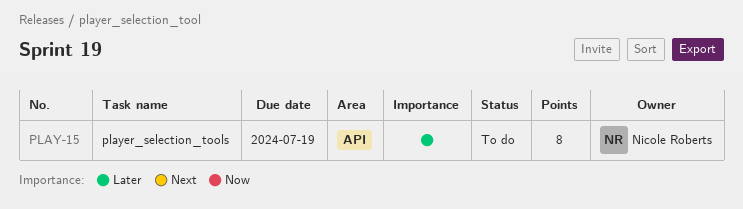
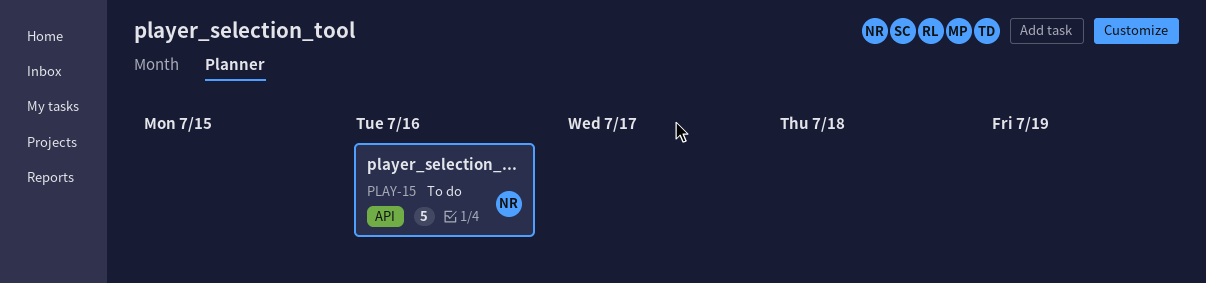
PLAY-15, estimate: 8 -> 5
PLAY-15, due: Jul 19 -> Jul 16

